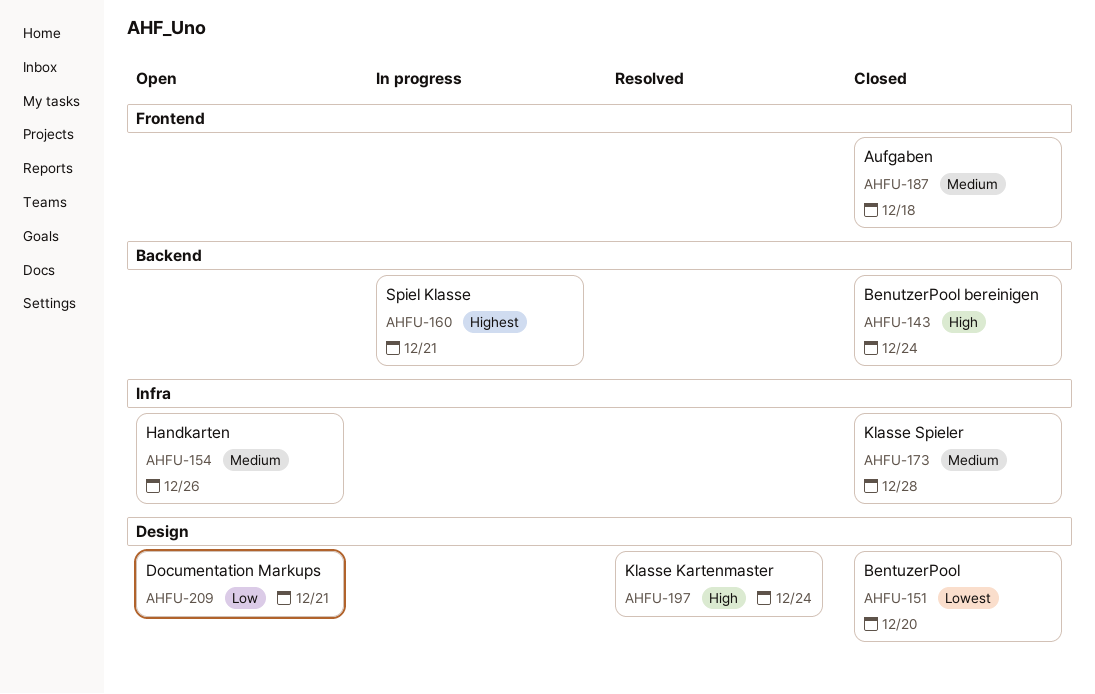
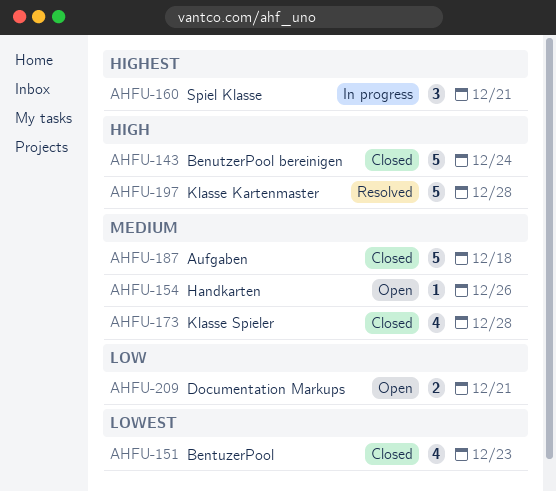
AHFU-151, due: Dec 20 -> Dec 23
AHFU-197, due: Dec 24 -> Dec 28

